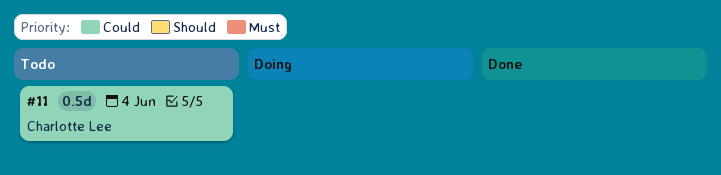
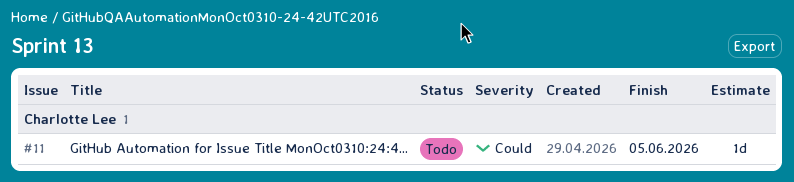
#11, estimate: 0.5d -> 1d
#11, due: Jun 4 -> Jun 5

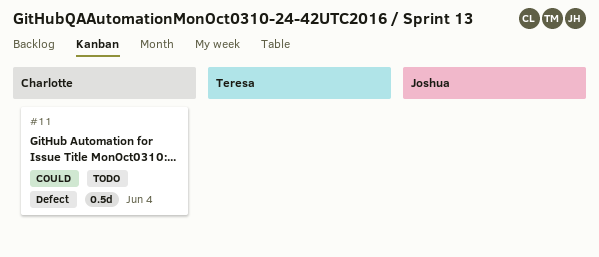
#11, estimate: 1d -> 0.5d
#11, due: Jun 5 -> Jun 4

